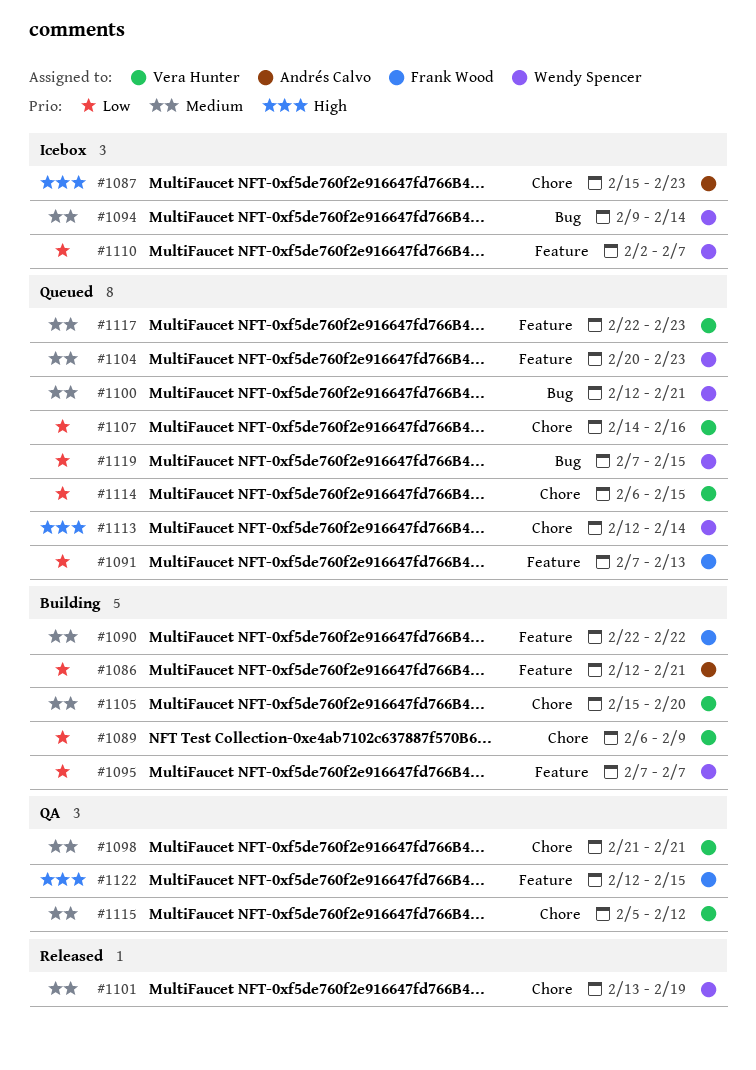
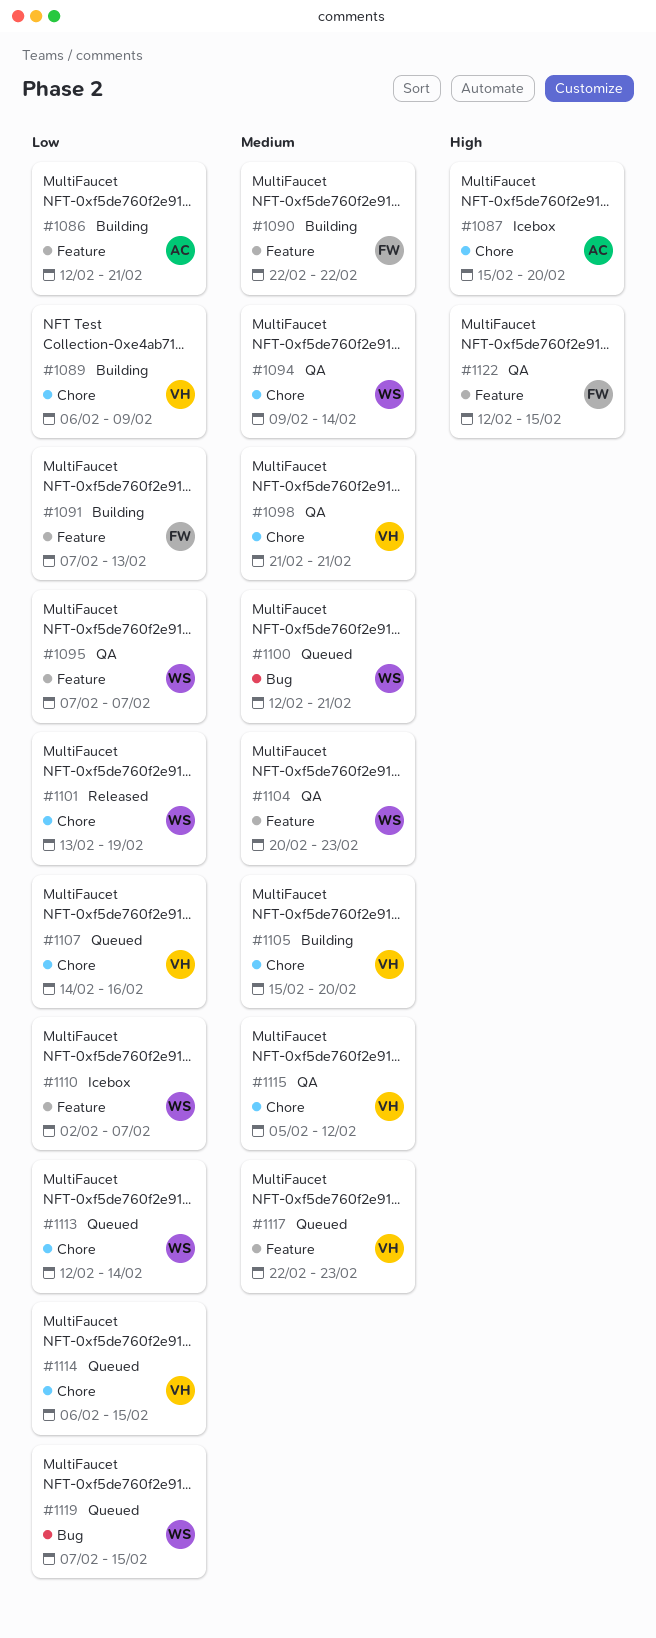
#1087, due: Feb 23 -> Feb 20
#1091, status: Queued -> Building
#1094, status: Icebox -> QA
#1094, label: Bug -> Chore
#1095, status: Building -> QA
#1101, priority: Medium -> Low
#1104, status: Queued -> QA
#1113, priority: High -> Low

